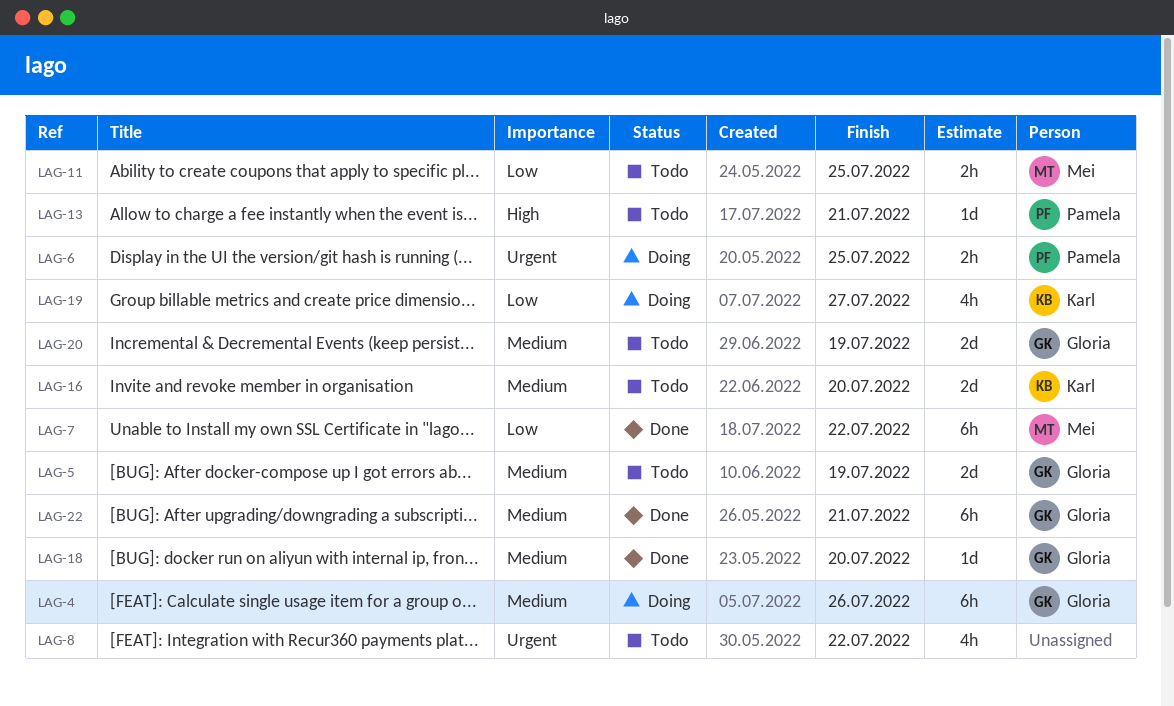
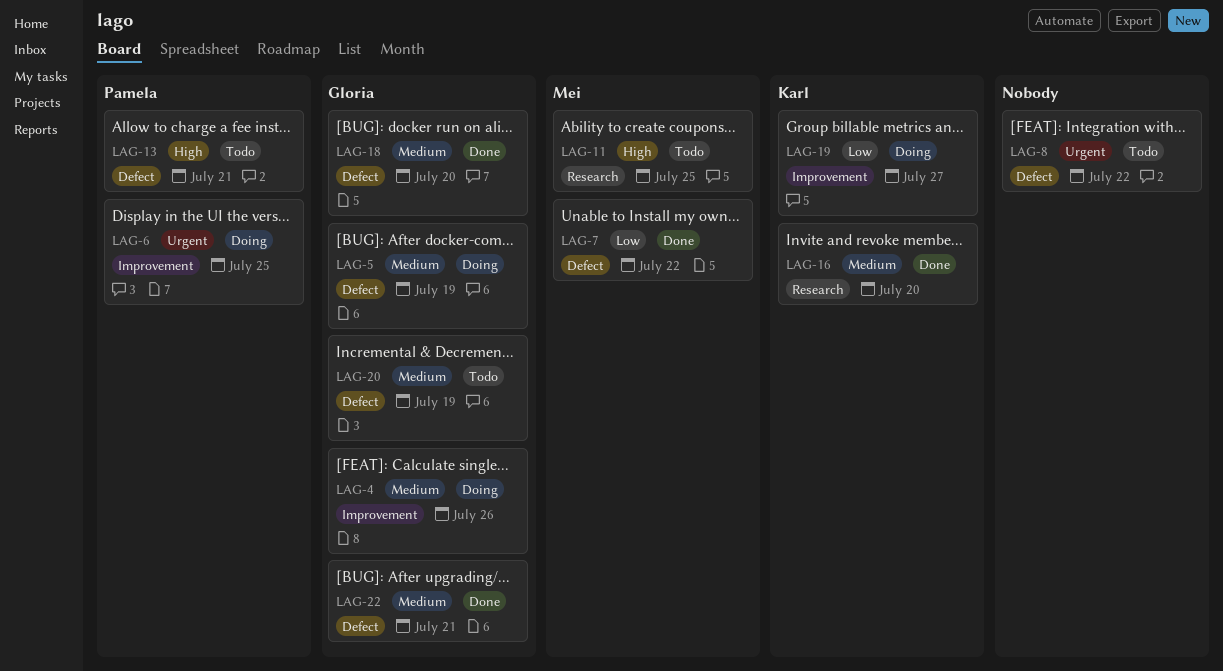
LAG-5, status: Todo -> Doing
LAG-11, priority: Low -> High
LAG-16, status: Todo -> Done

